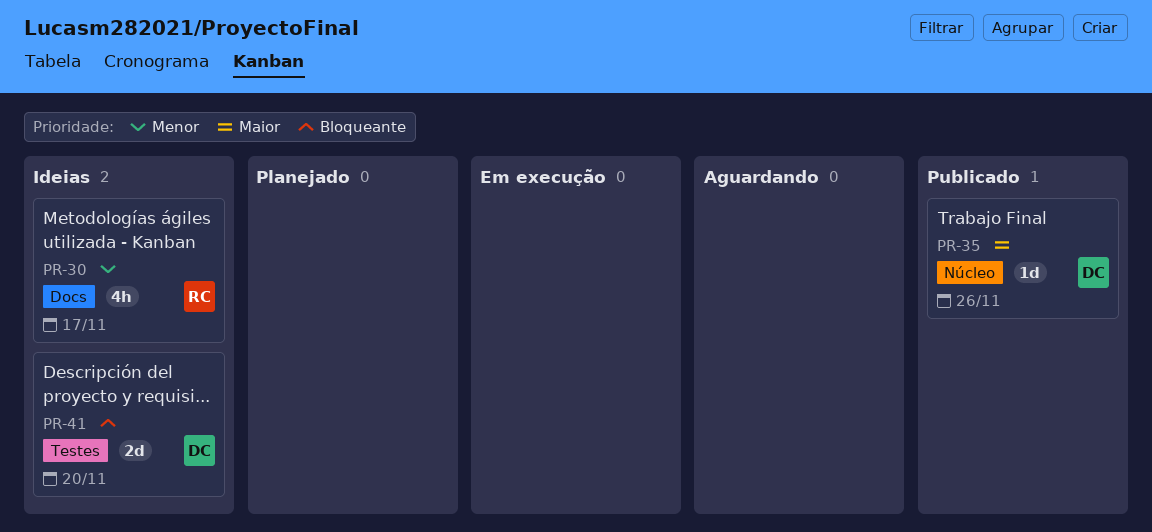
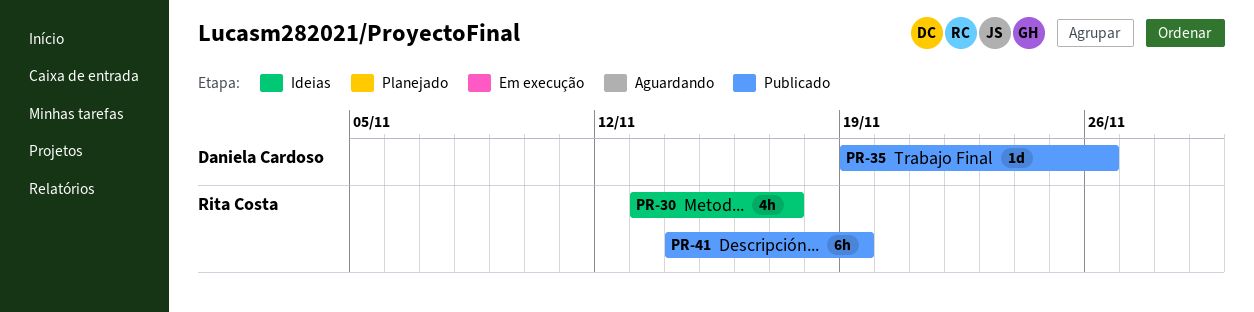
PR-41, status: Ideias -> Publicado
PR-41, owner: Daniela Cardoso -> Rita Costa
PR-41, estimate: 2d -> 6h
PR-41, due: Nov 20 -> Nov 19

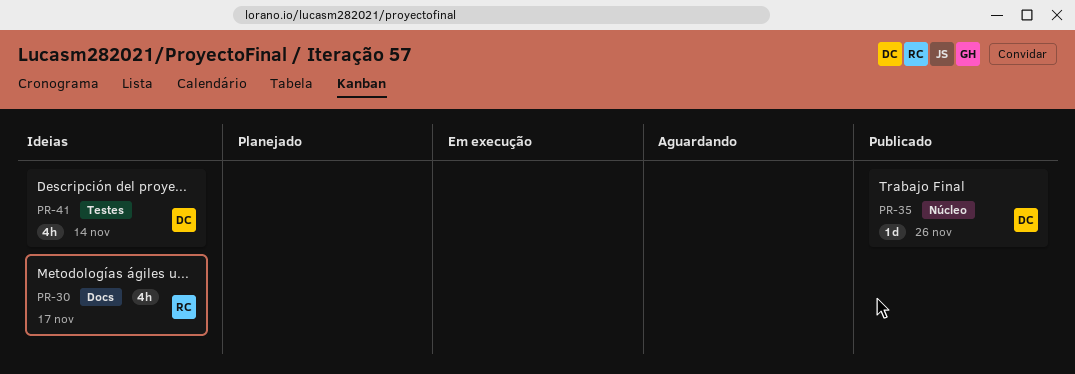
PR-41, status: Publicado -> Ideias
PR-41, owner: Rita Costa -> Daniela Cardoso
PR-41, estimate: 6h -> 4h
PR-41, due: Nov 19 -> Nov 14

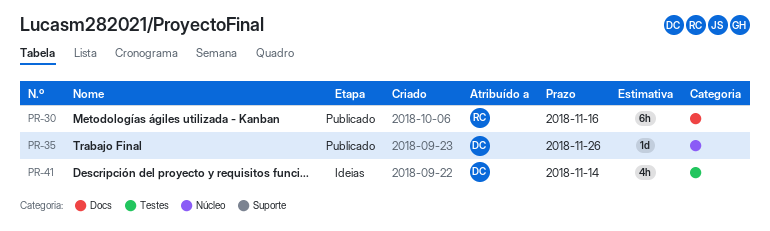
PR-30, status: Ideias -> Publicado
PR-30, estimate: 4h -> 6h
PR-30, due: Nov 17 -> Nov 16

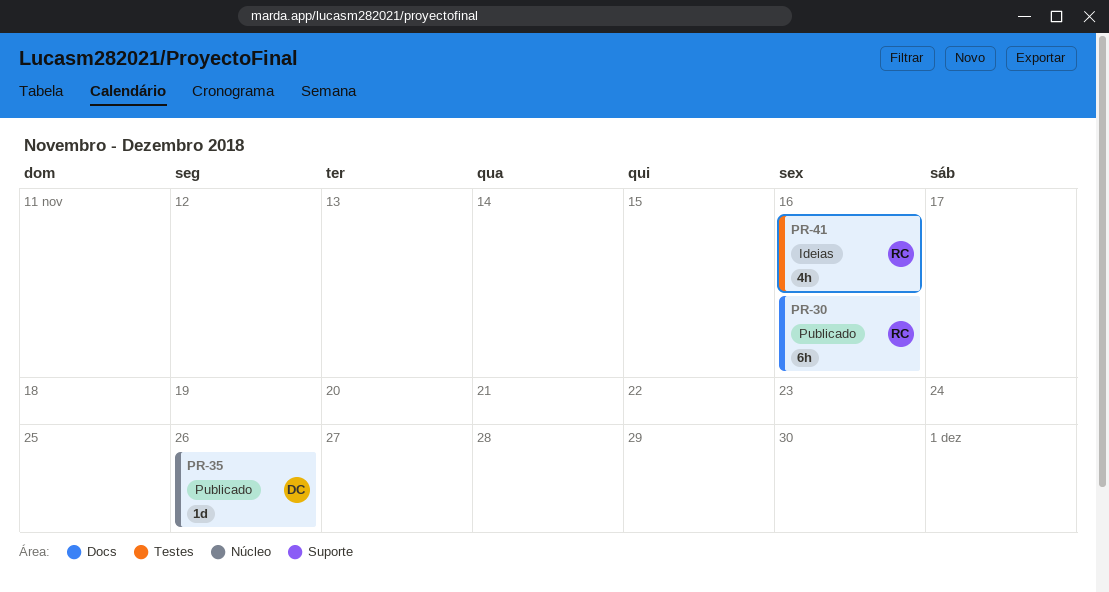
PR-41, owner: DC -> RC
PR-41, due: Nov 14 -> Nov 16

